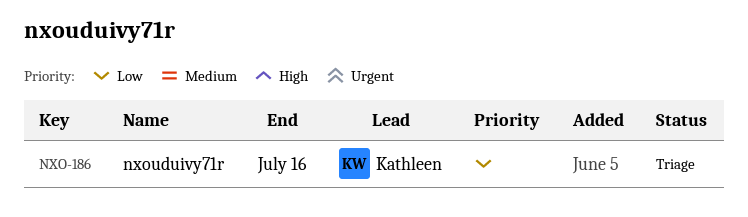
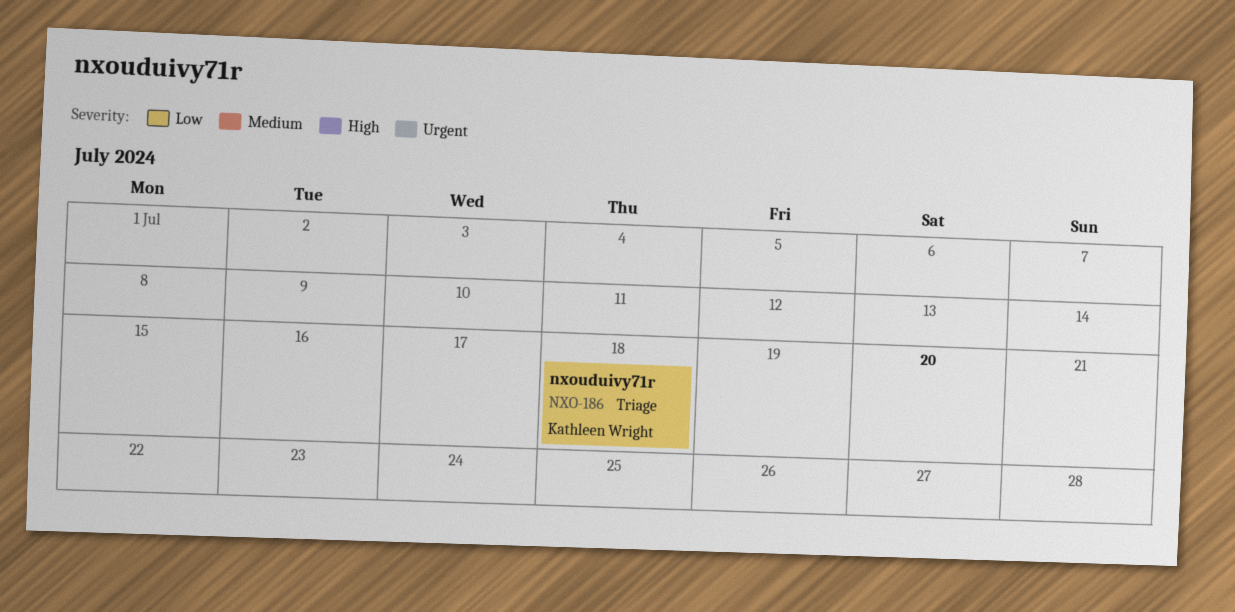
NXO-186, due: Jul 16 -> Jul 18

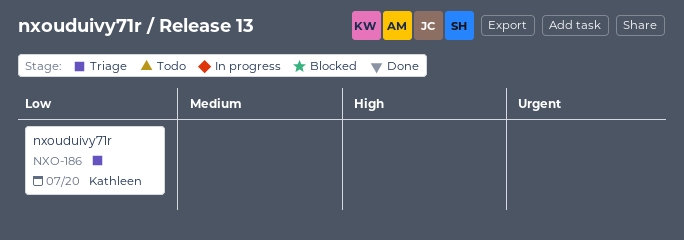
NXO-186, due: Jul 18 -> Jul 20

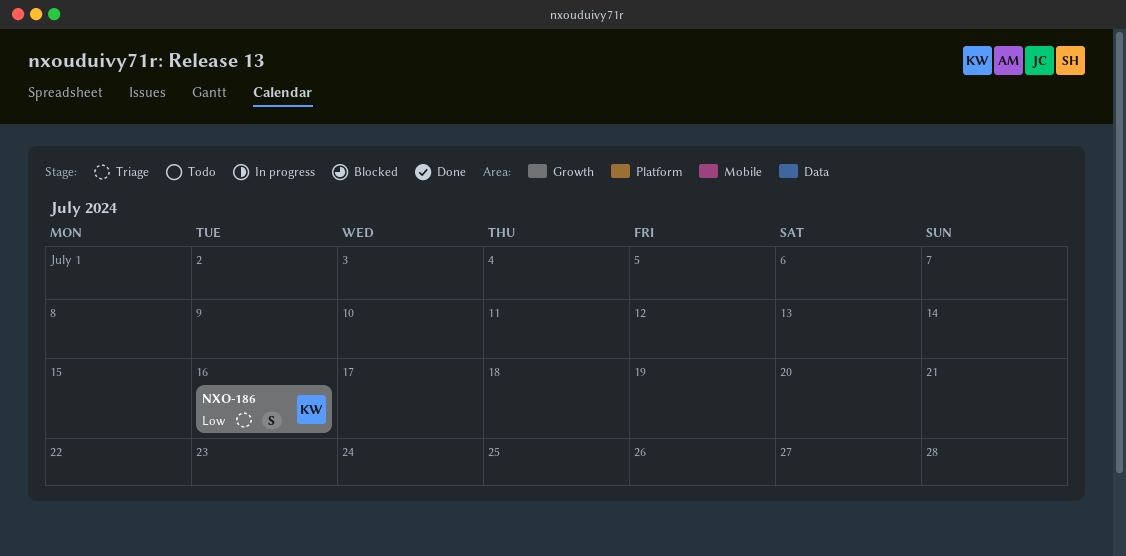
NXO-186, due: Jul 20 -> Jul 16

